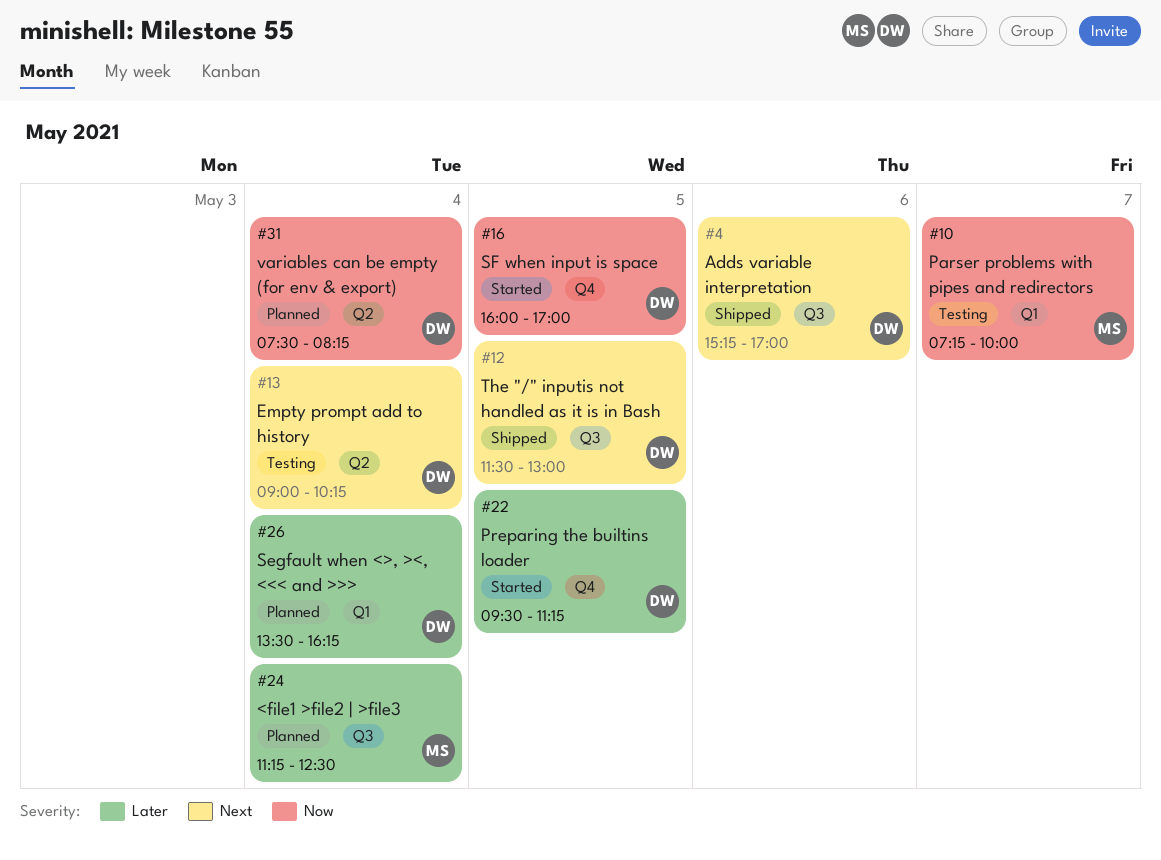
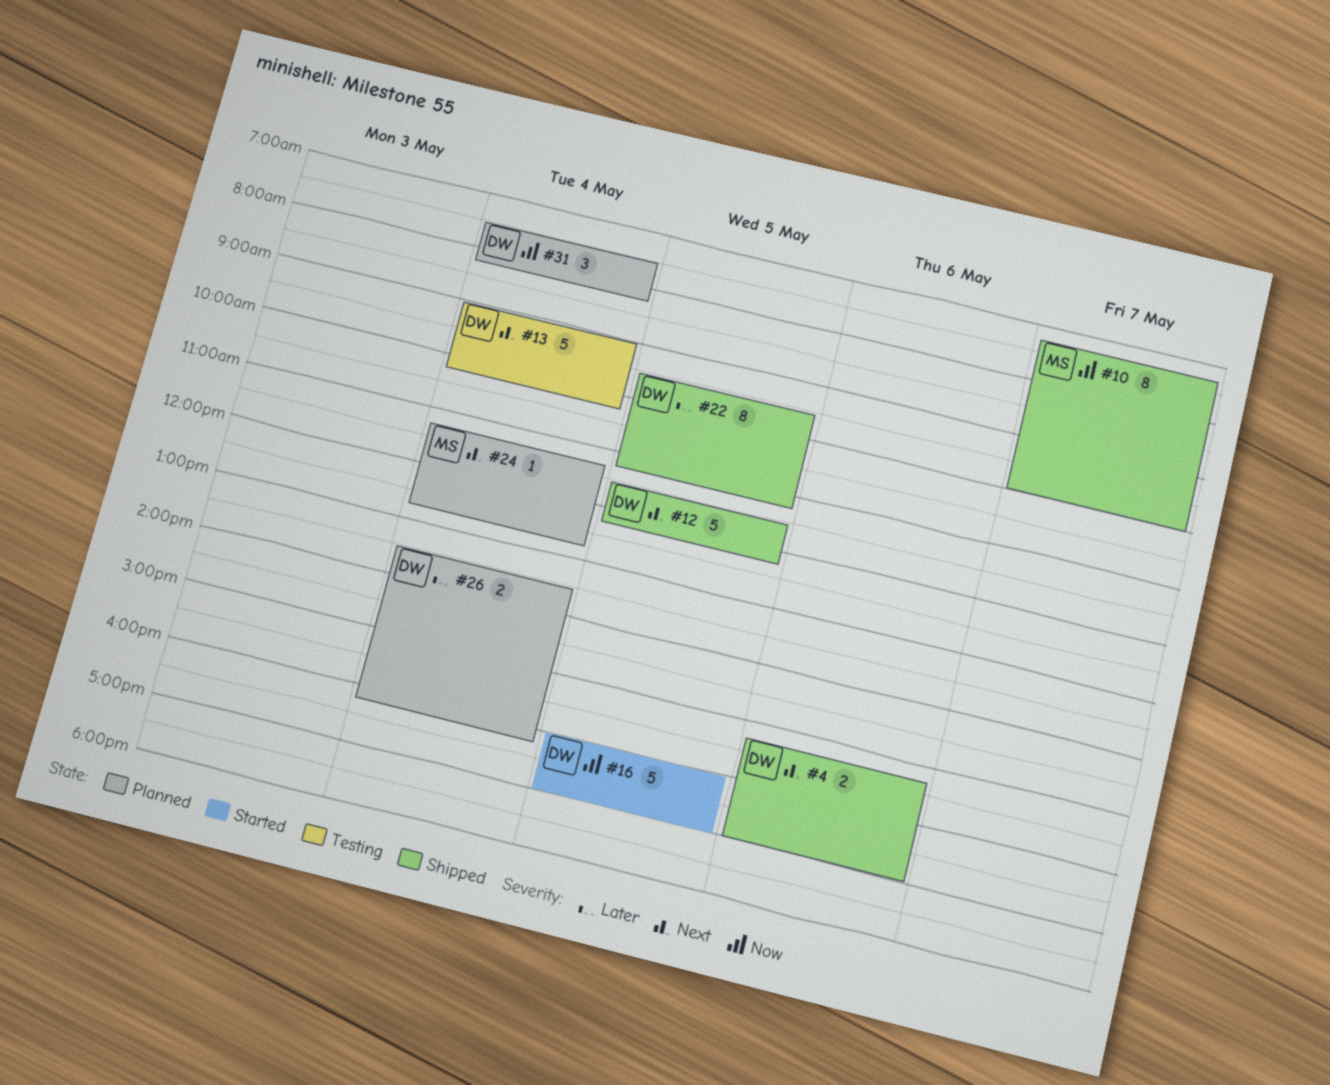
#10, status: Testing -> Shipped
#12, ends: 13:00 -> 12:15
#22, status: Started -> Shipped
#24, priority: Later -> Next
#24, ends: 12:30 -> 12:45

